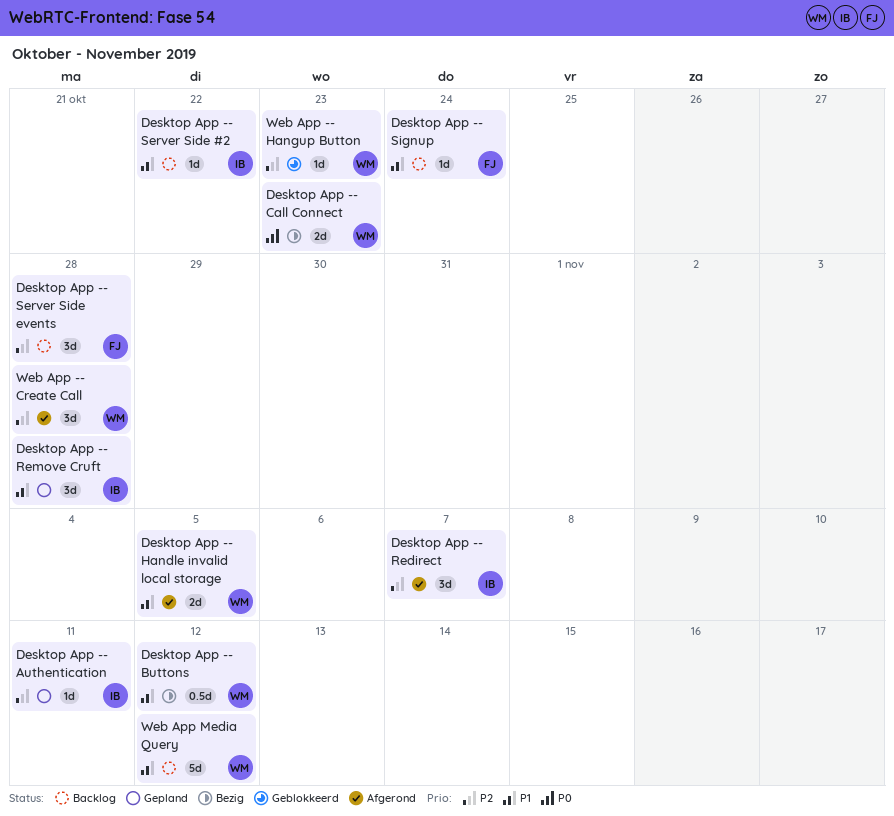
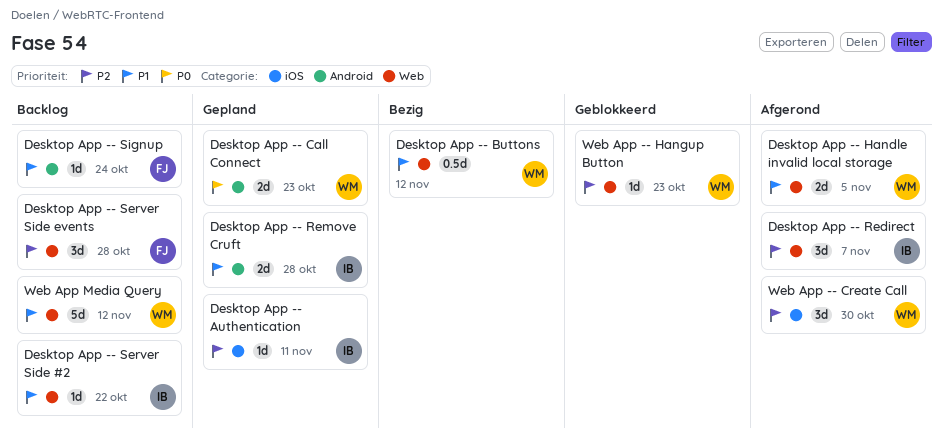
Desktop App -- Call Connect, status: Bezig -> Gepland
Desktop App -- Remove Cruft, estimate: 3d -> 2d
Web App -- Create Call, due: Oct 28 -> Oct 30

